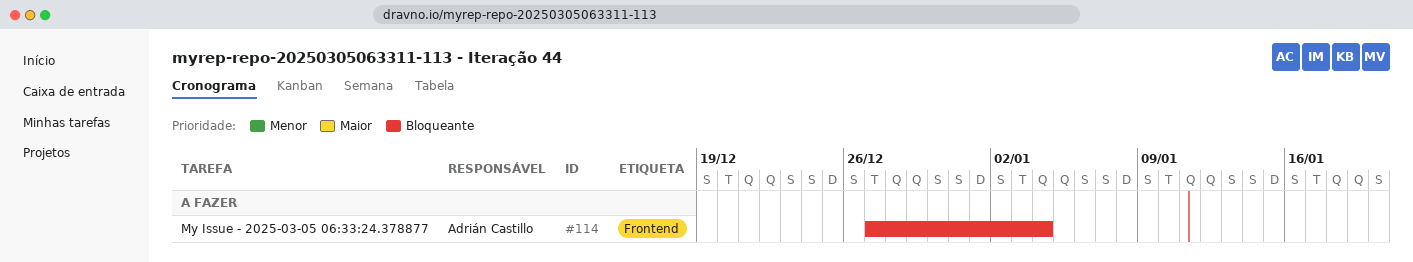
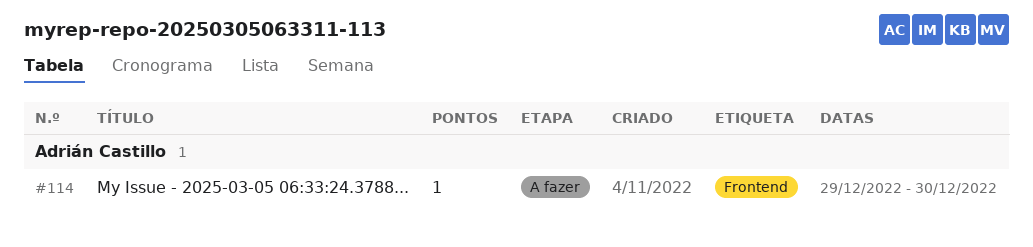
#114, start: Dec 27 -> Dec 29
#114, due: Jan 4 -> Dec 30

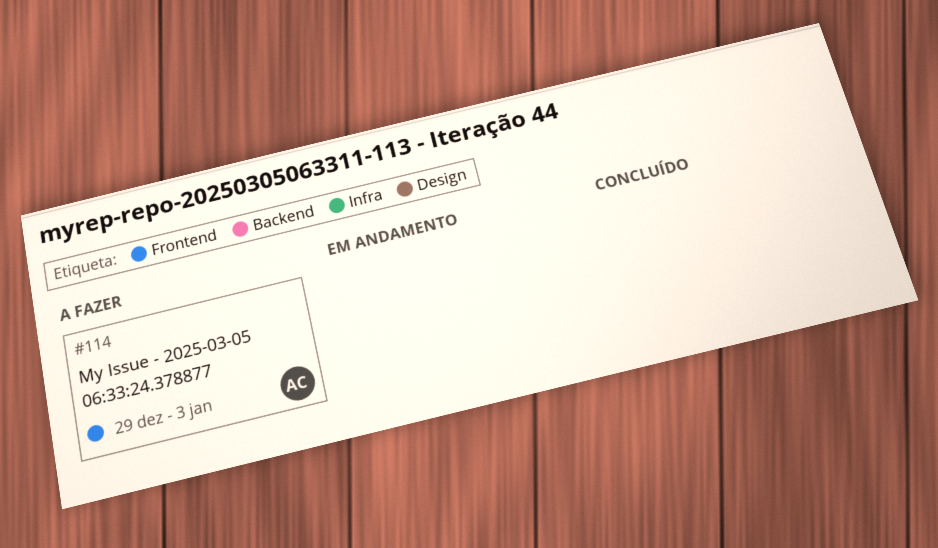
#114, due: Dec 30 -> Jan 3

